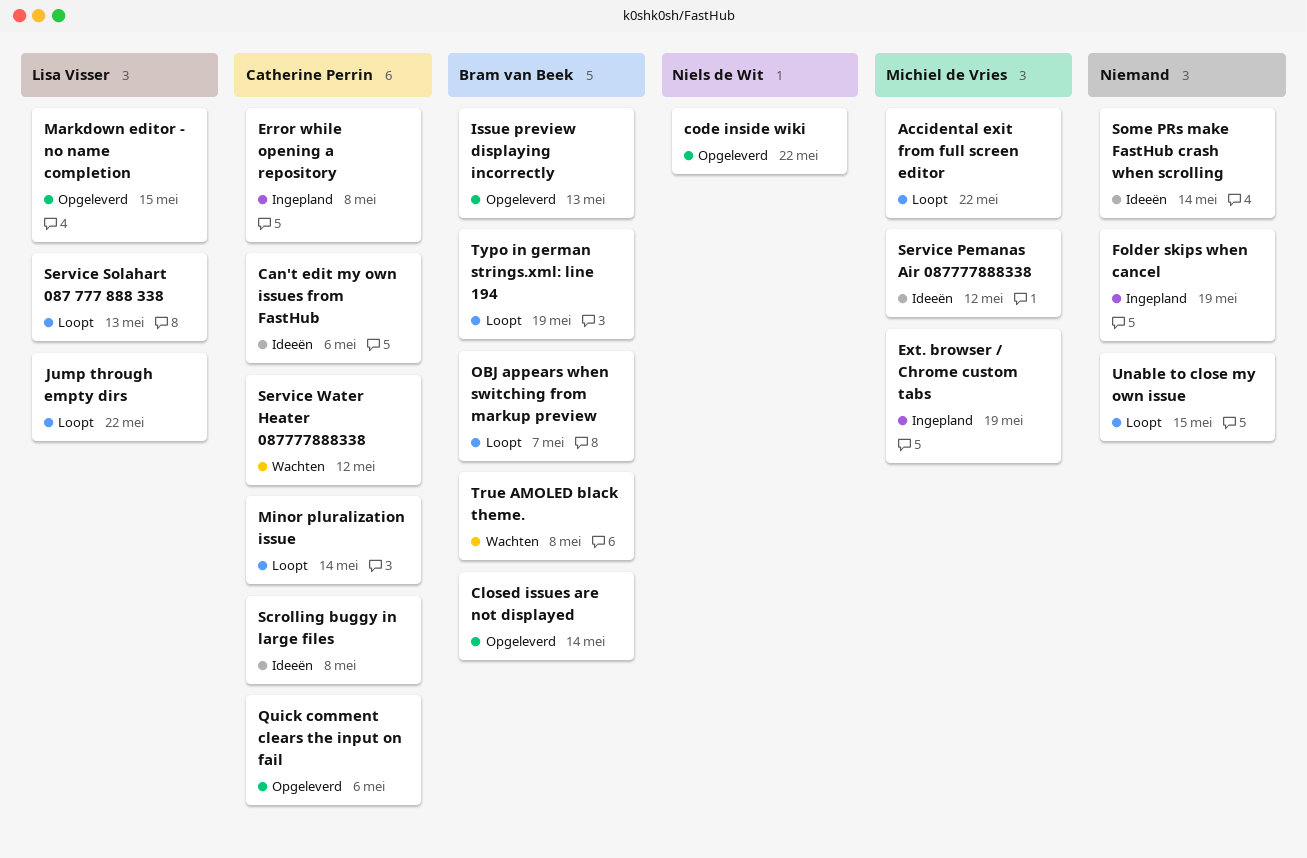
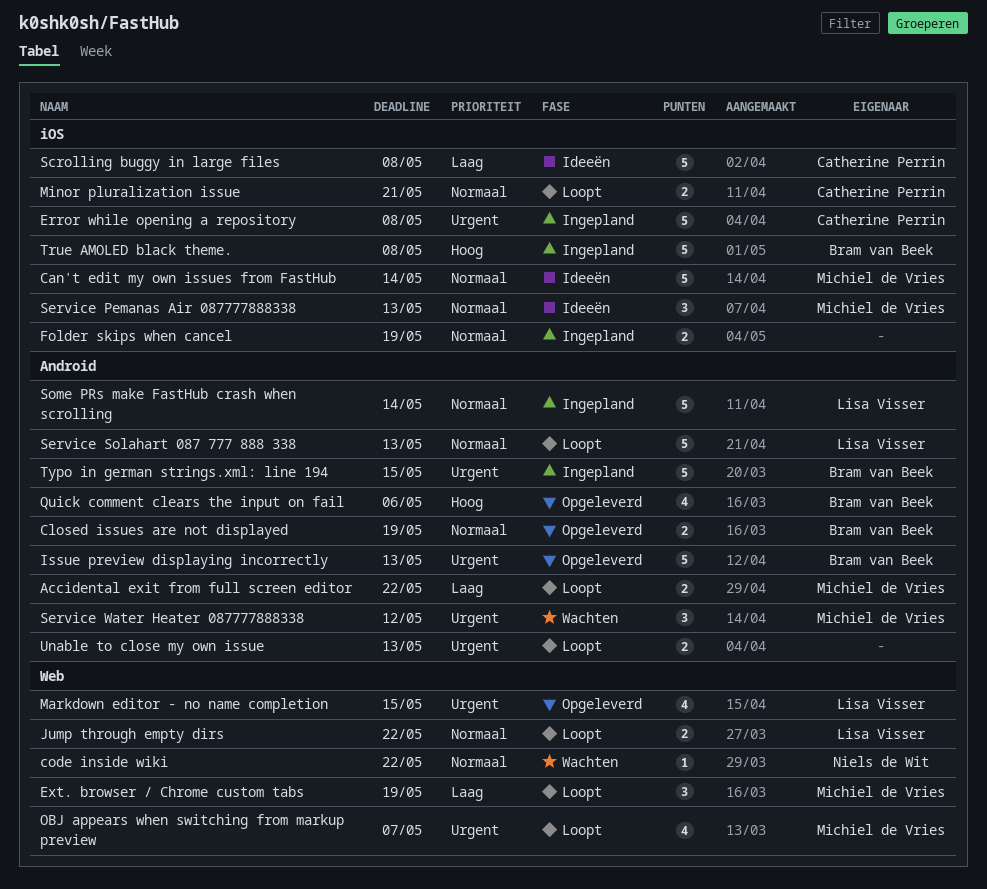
Can't edit my own issues from FastHub, owner: Catherine Perrin -> Michiel de Vries
Can't edit my own issues from FastHub, due: May 6 -> May 14
Closed issues are not displayed, due: May 14 -> May 19
code inside wiki, status: Opgeleverd -> Wachten
Ext. browser / Chrome custom tabs, status: Ingepland -> Loopt
Minor pluralization issue, due: May 14 -> May 21
OBJ appears when switching from markup preview, owner: Bram van Beek -> Michiel de Vries
Quick comment clears the input on fail, owner: Catherine Perrin -> Bram van Beek
Service Pemanas Air 087777888338, due: May 12 -> May 13
Service Water Heater 087777888338, owner: Catherine Perrin -> Michiel de Vries
Some PRs make FastHub crash when scrolling, status: Ideeën -> Ingepland
Some PRs make FastHub crash when scrolling, owner: none -> Lisa Visser
True AMOLED black theme., status: Wachten -> Ingepland
Typo in german strings.xml: line 194, status: Loopt -> Ingepland
Typo in german strings.xml: line 194, due: May 19 -> May 15
Unable to close my own issue, due: May 15 -> May 13

